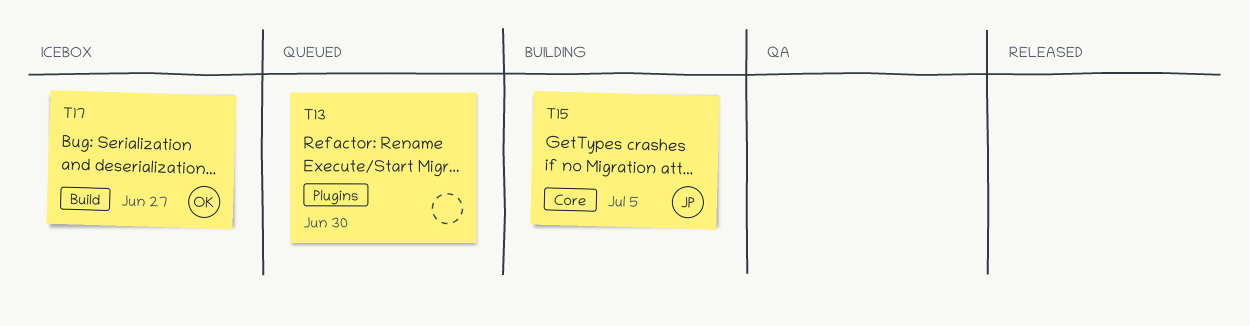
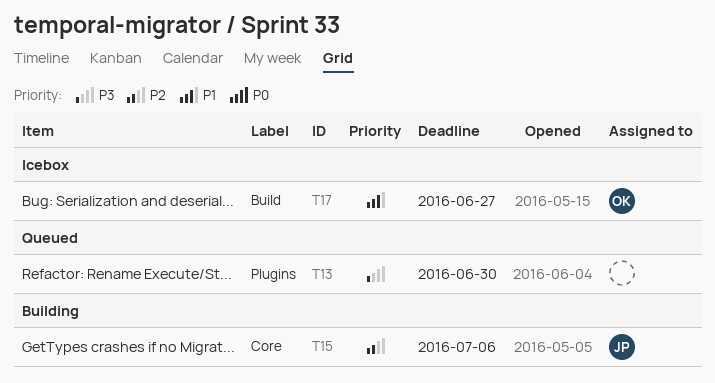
T15, due: Jul 5 -> Jul 6

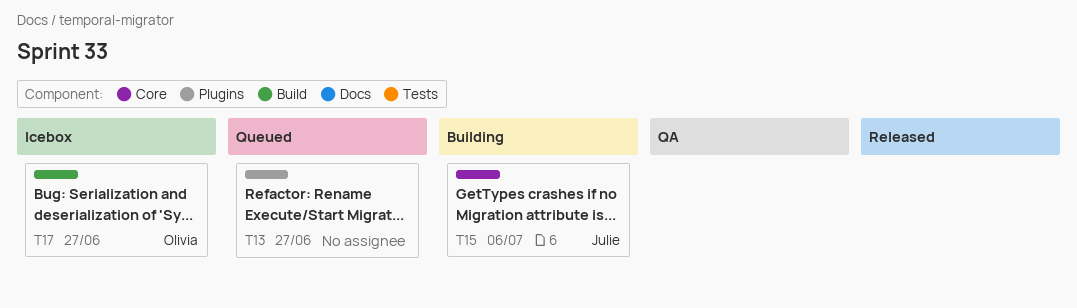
T13, due: Jun 30 -> Jun 27

